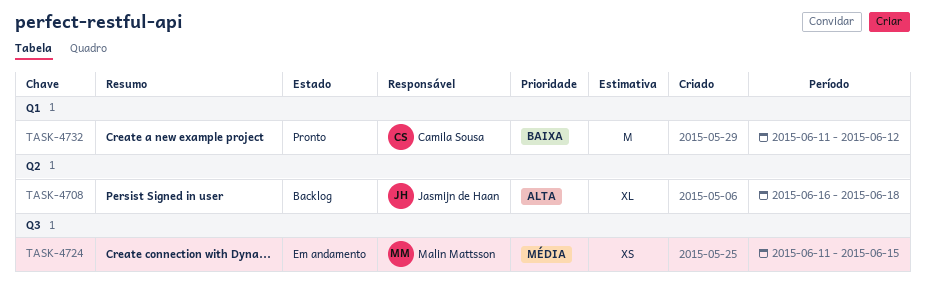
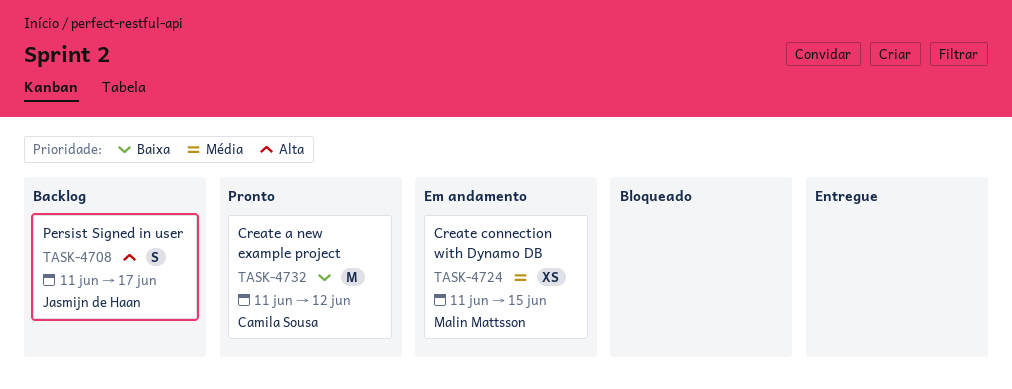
TASK-4708, estimate: XL -> S
TASK-4708, start: Jun 16 -> Jun 11
TASK-4708, due: Jun 18 -> Jun 17

